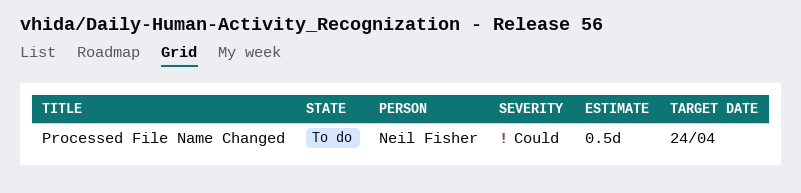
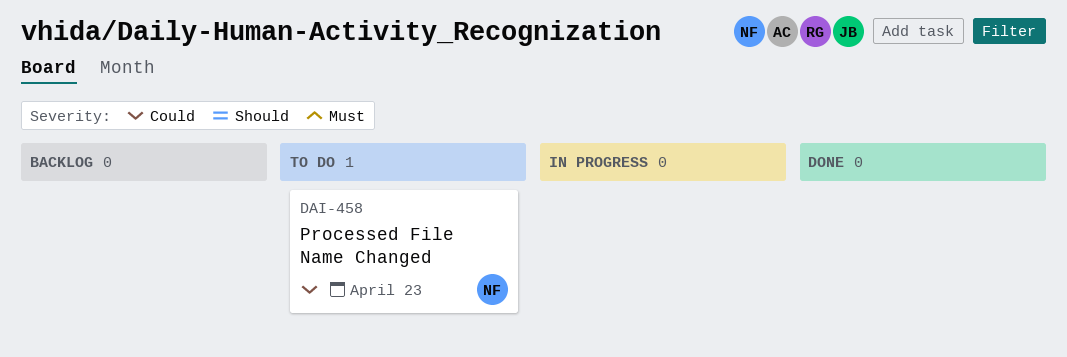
Processed File Name Changed, due: Apr 24 -> Apr 23

